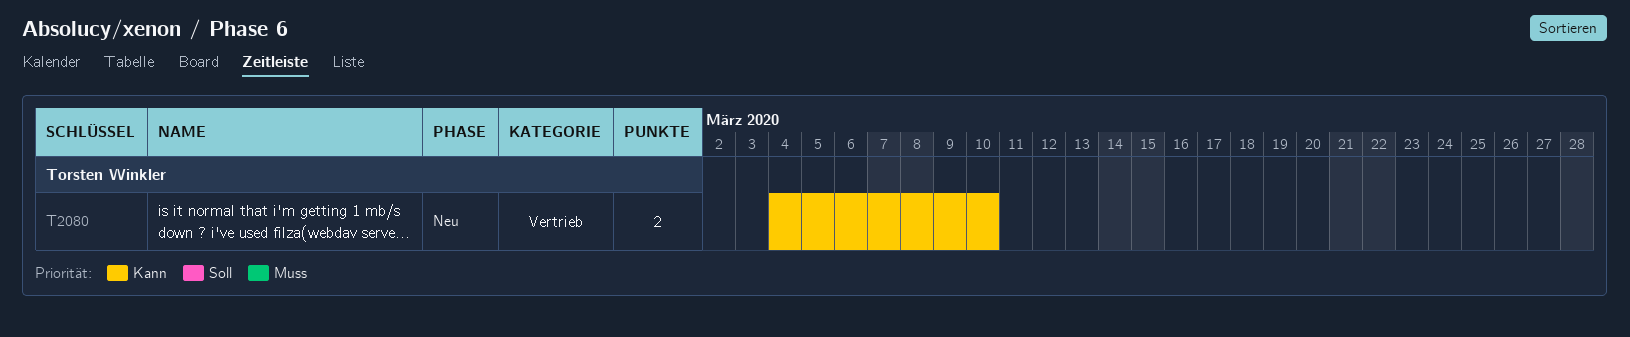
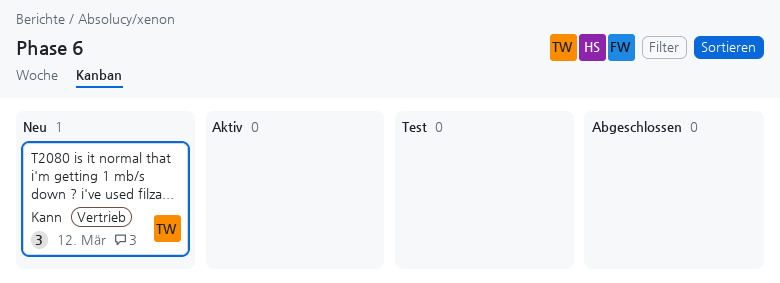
T2080, estimate: 2 -> 3
T2080, due: Mar 10 -> Mar 12

